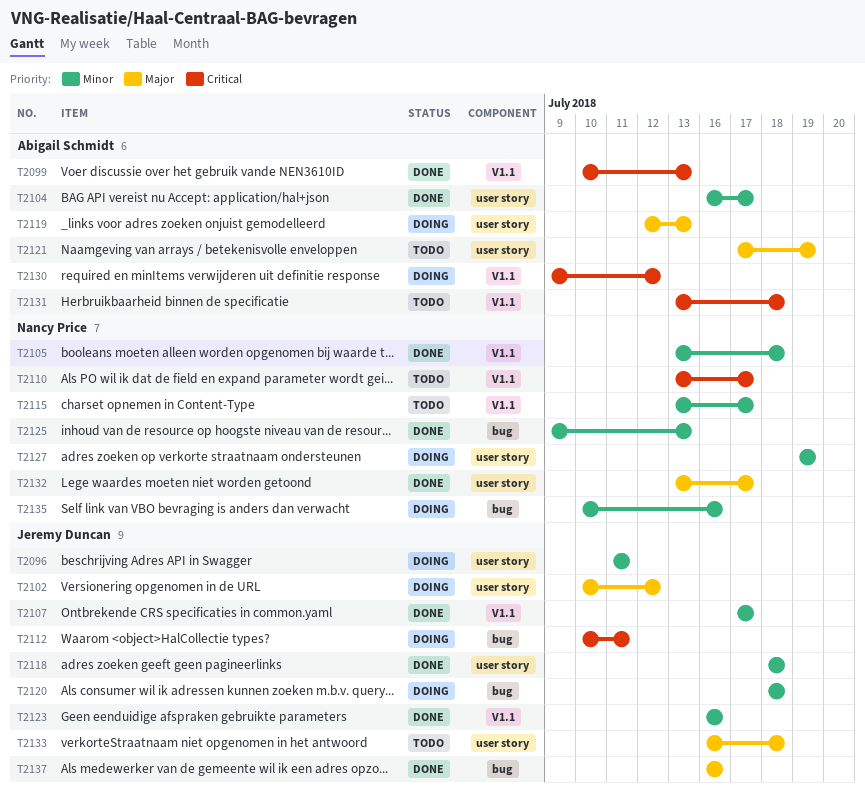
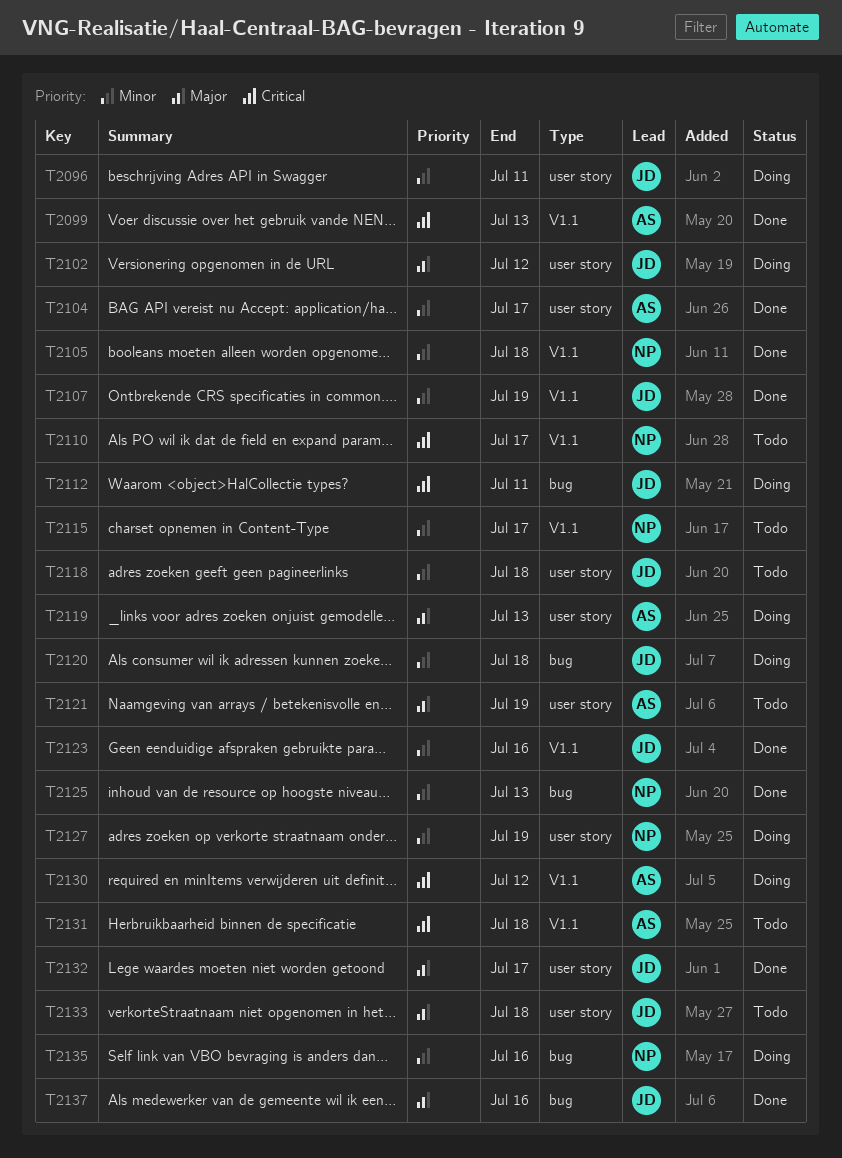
T2107, due: Jul 17 -> Jul 19
T2118, status: Done -> Todo
T2132, owner: Nancy Price -> Jeremy Duncan

